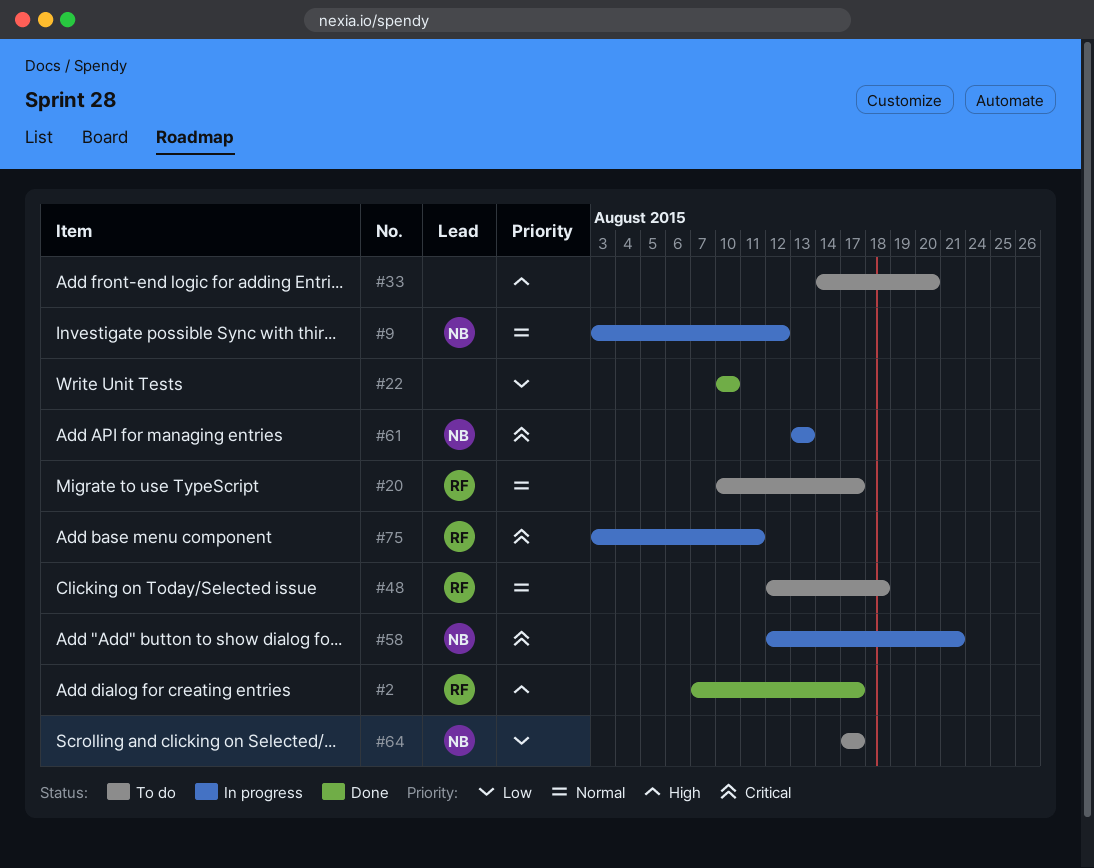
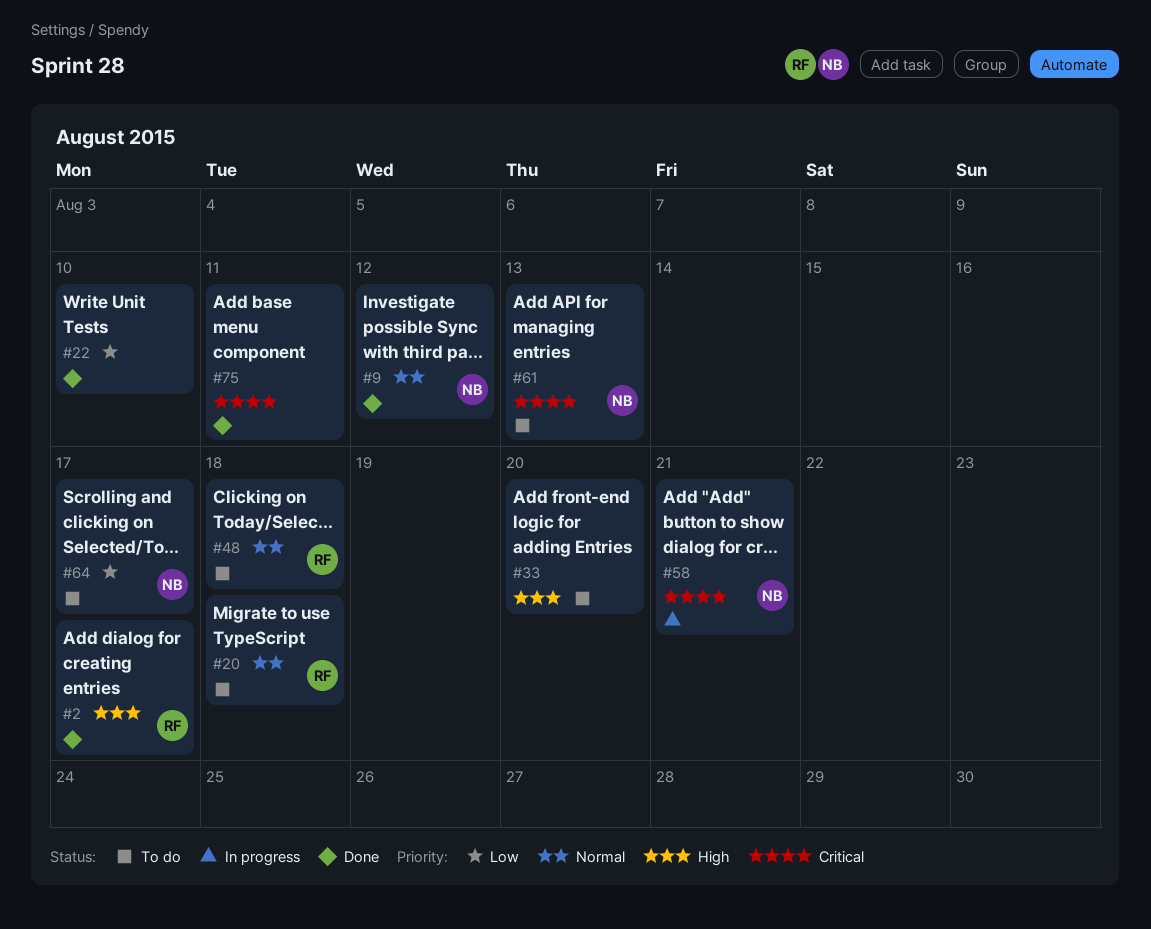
#9, status: In progress -> Done
#20, due: Aug 17 -> Aug 18
#61, status: In progress -> To do
#75, status: In progress -> Done
#75, owner: RF -> none

